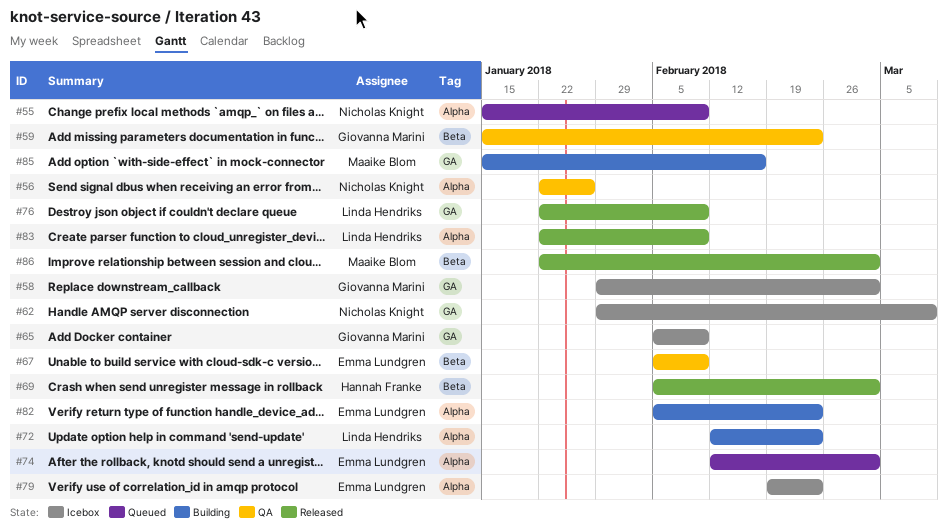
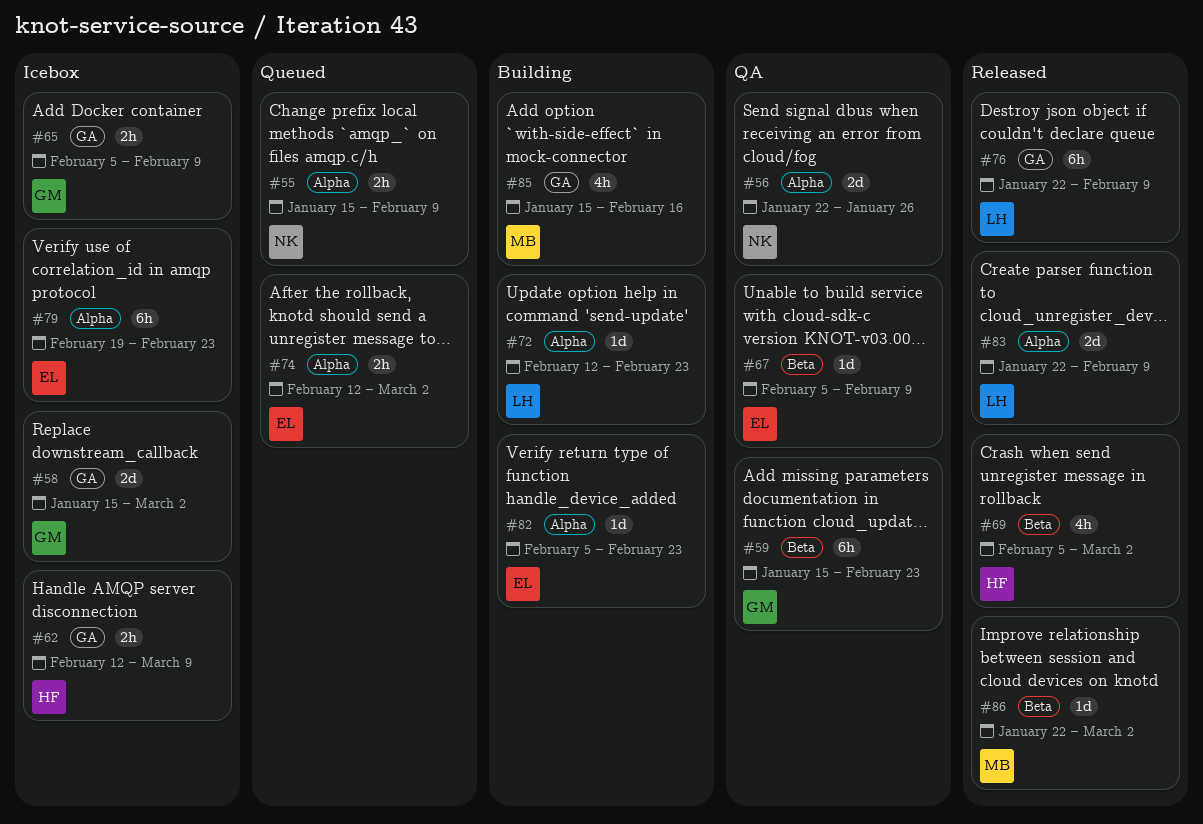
#58, start: Jan 29 -> Jan 15
#62, owner: Nicholas Knight -> Hannah Franke
#62, start: Jan 29 -> Feb 12

